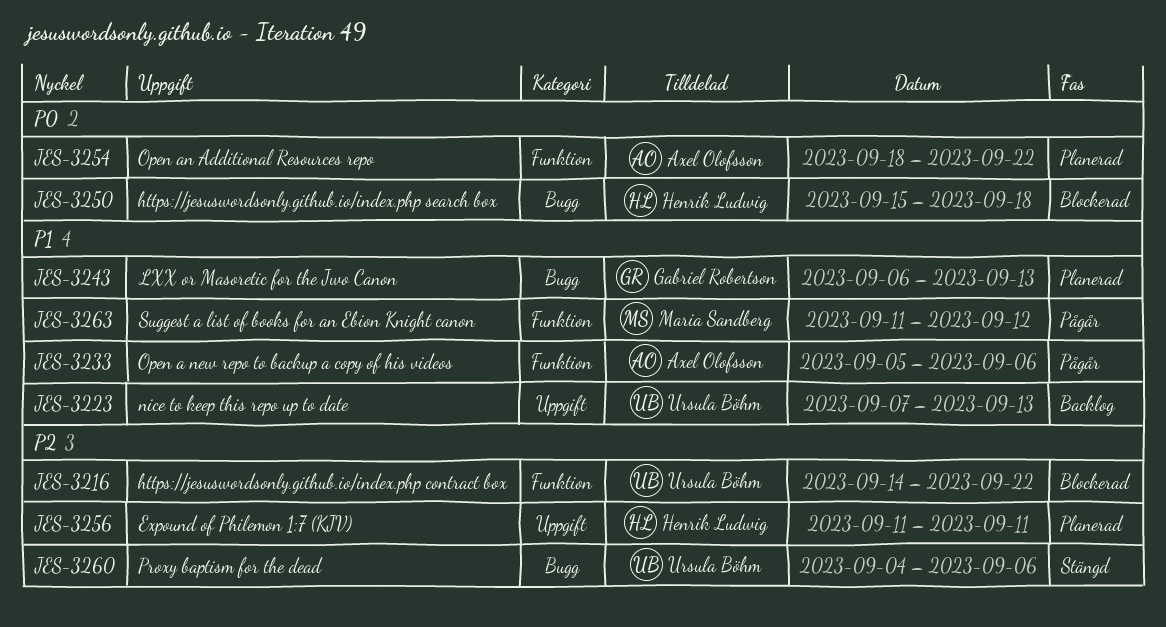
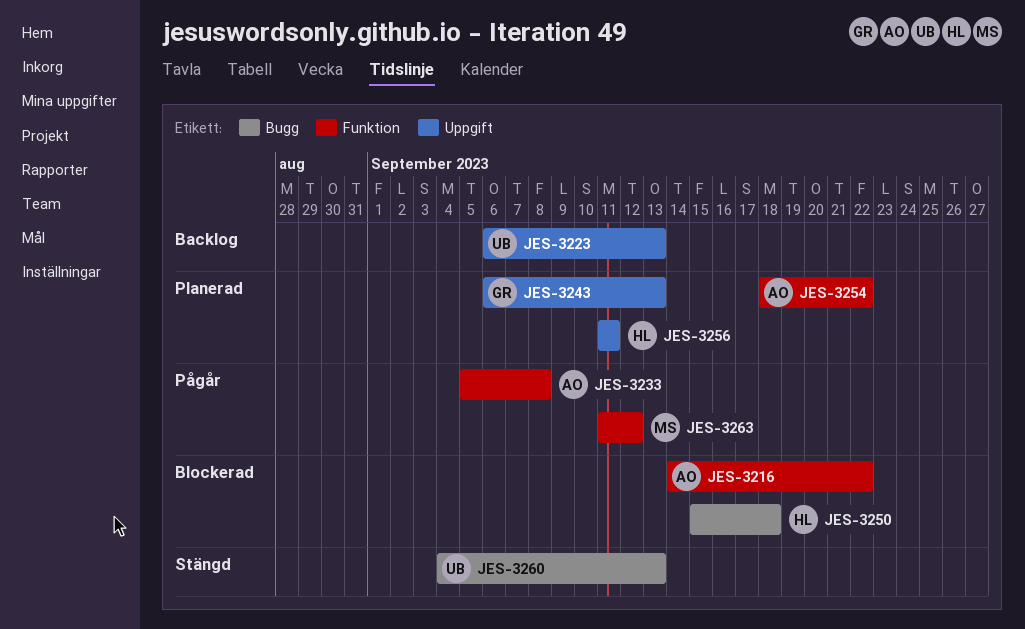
JES-3216, owner: Ursula Böhm -> Axel Olofsson
JES-3223, start: Sep 7 -> Sep 6
JES-3233, due: Sep 6 -> Sep 8
JES-3243, label: Bugg -> Uppgift
JES-3260, due: Sep 6 -> Sep 13

